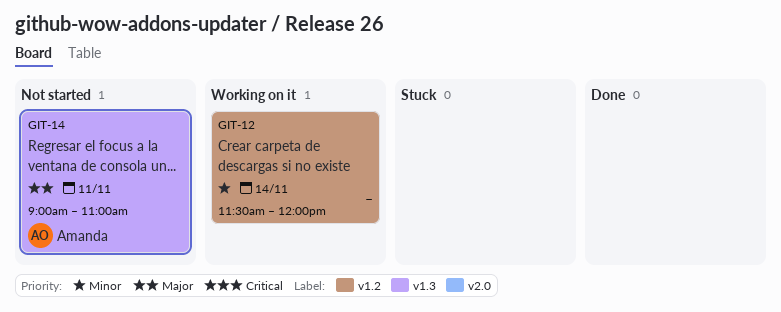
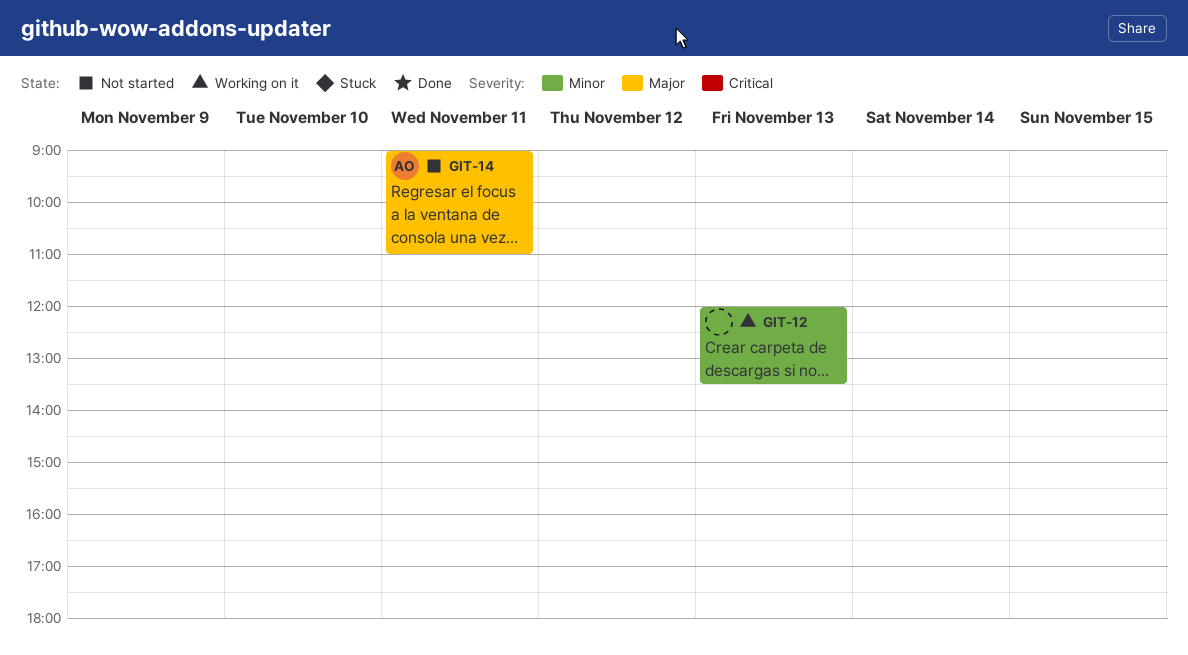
GIT-12, day: Nov 14 -> Nov 13
GIT-12, begins: 11:30 -> 12:00
GIT-12, ends: 12:00 -> 13:30

